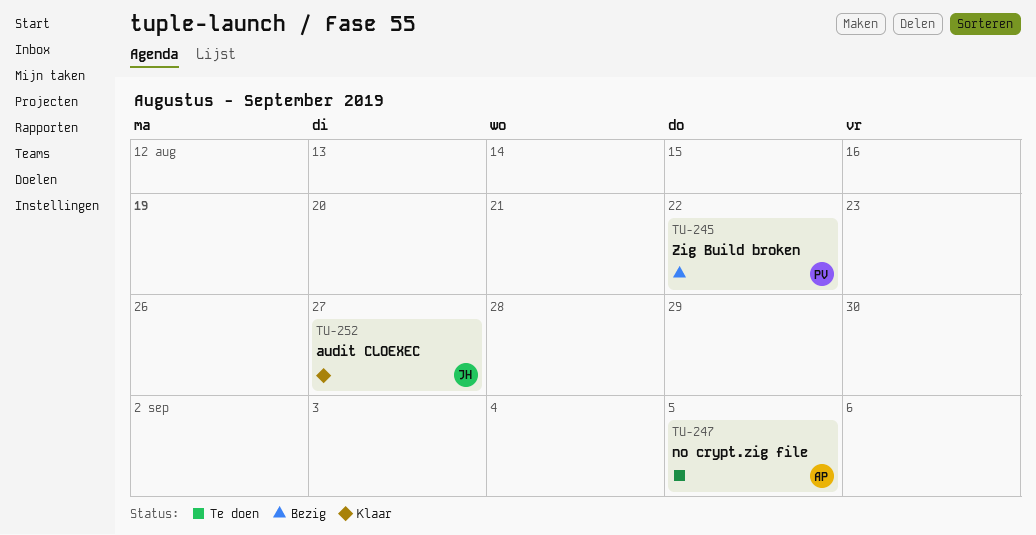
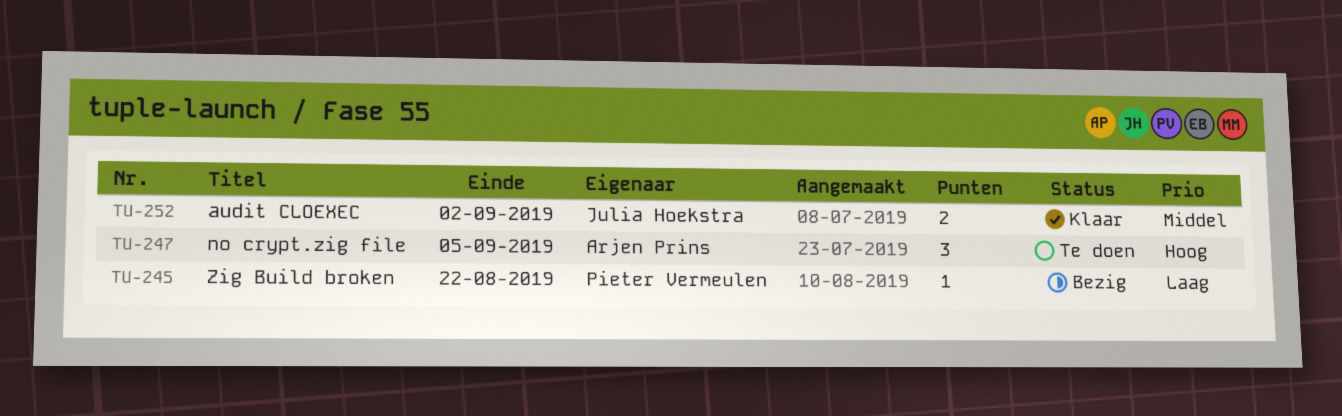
TU-252, due: Aug 27 -> Sep 2

